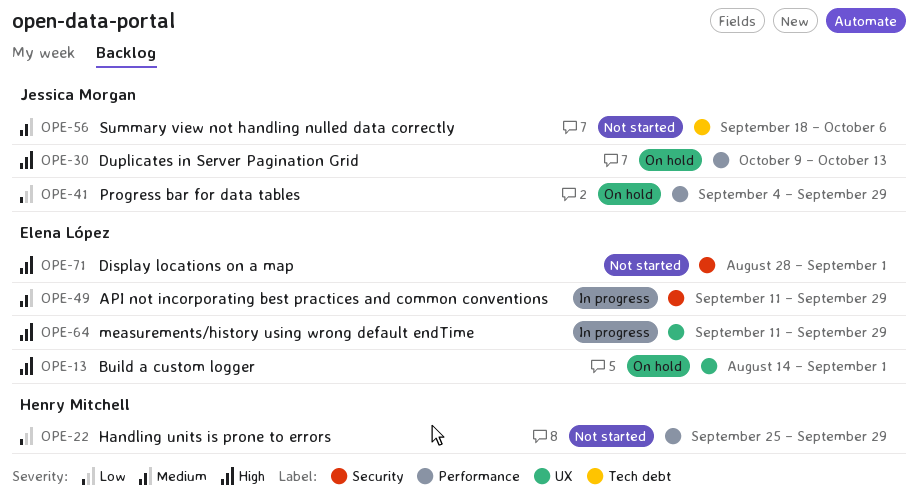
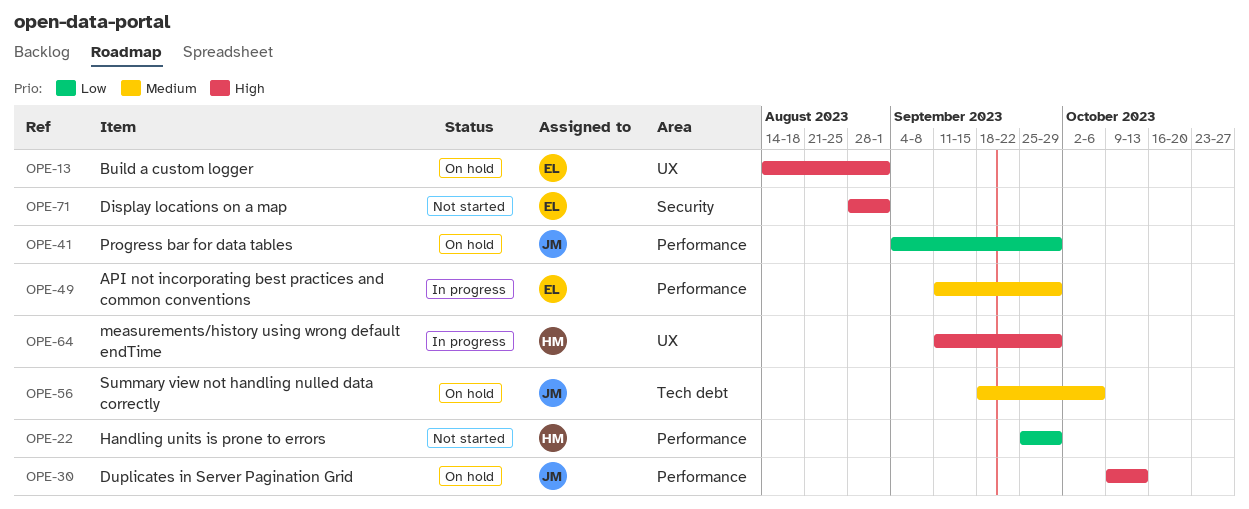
OPE-49, label: Security -> Performance
OPE-56, status: Not started -> On hold
OPE-64, owner: Elena López -> Henry Mitchell

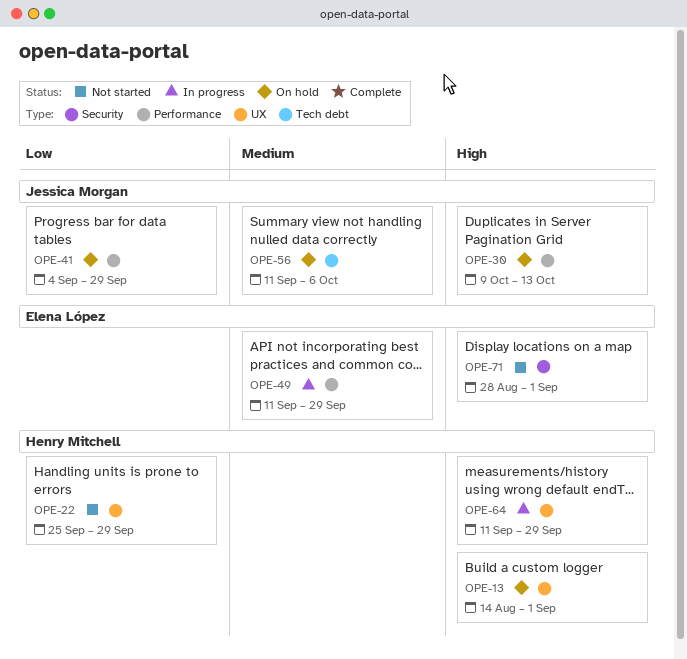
OPE-13, owner: Elena López -> Henry Mitchell
OPE-22, label: Performance -> UX
OPE-56, start: Sep 18 -> Sep 11

